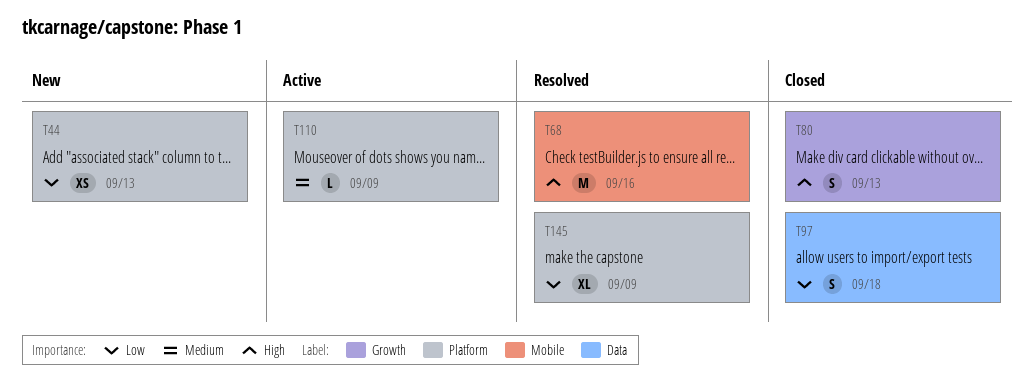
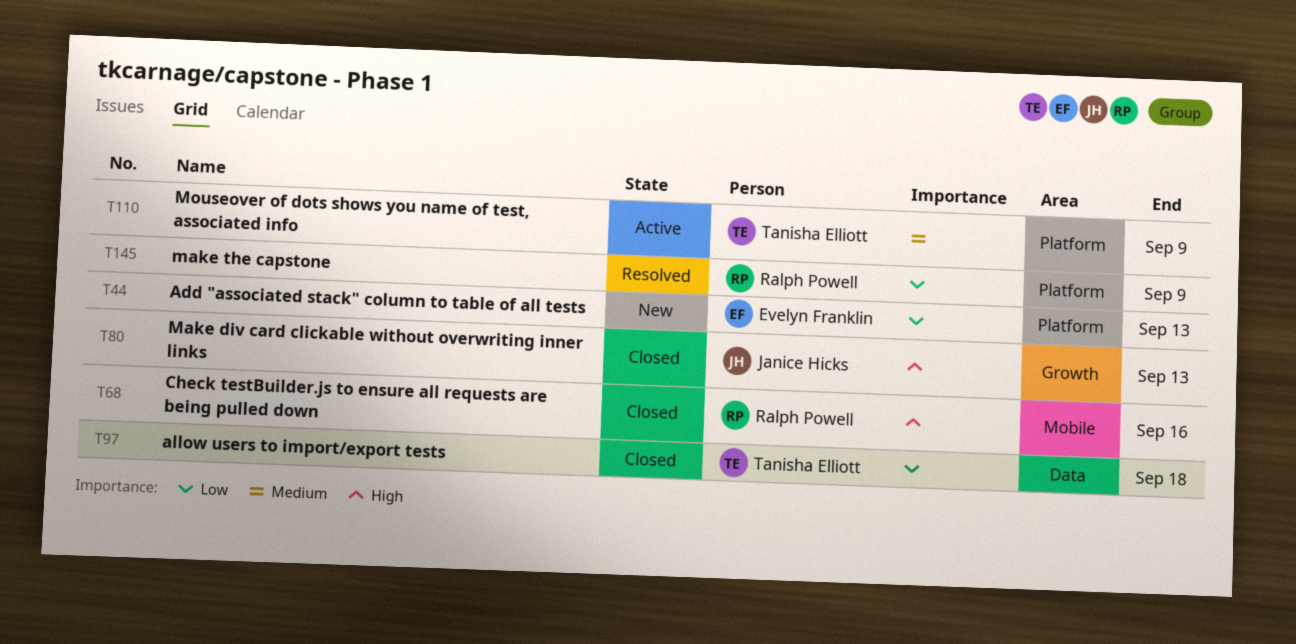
T68, status: Resolved -> Closed

